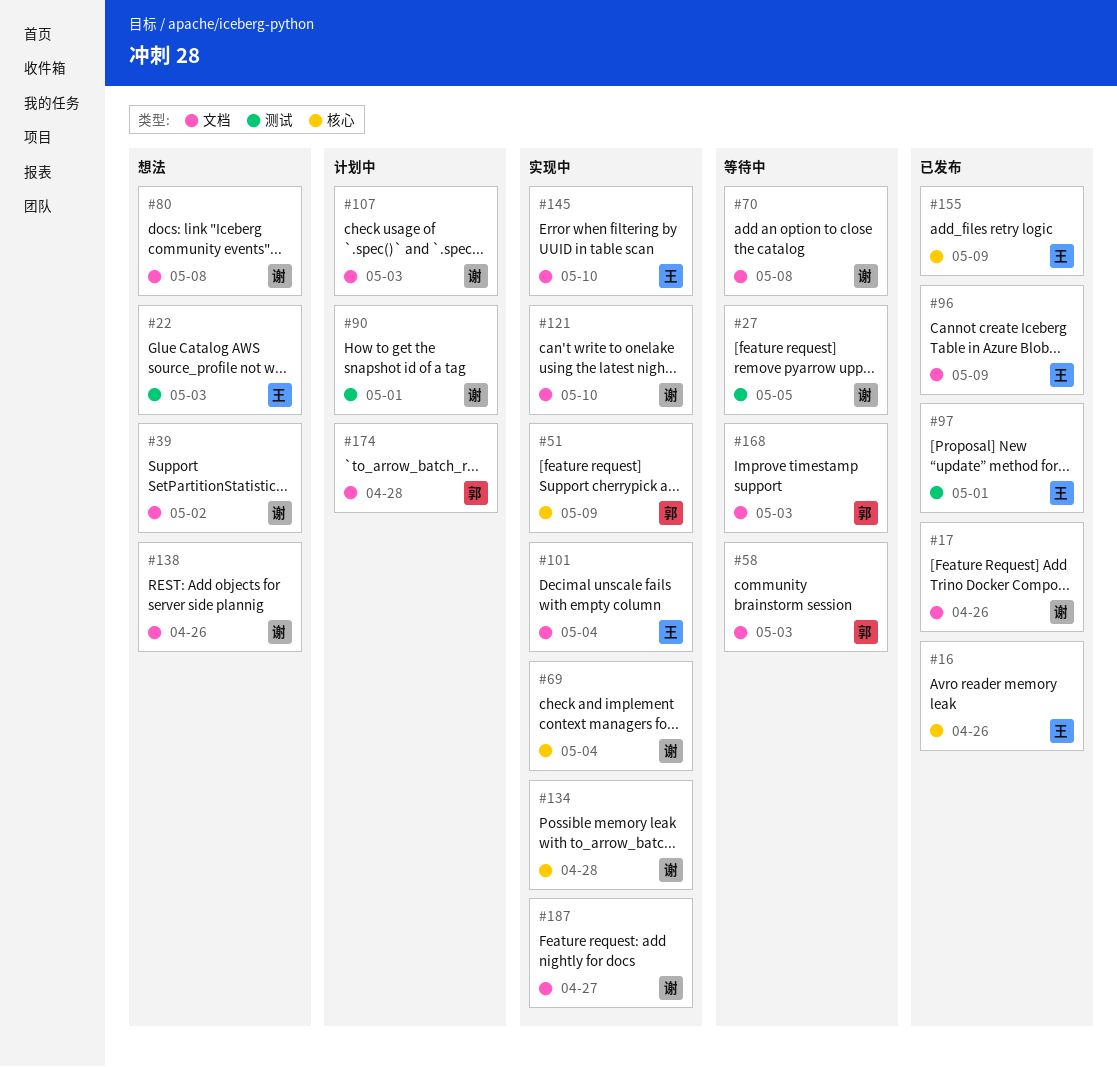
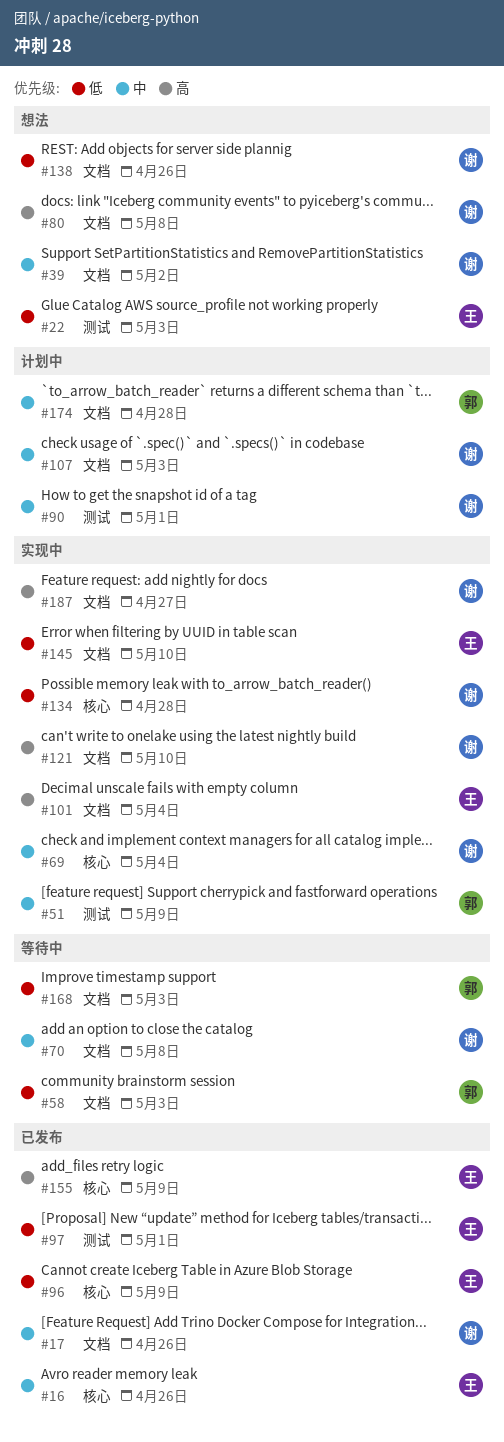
#27: present -> none
#51, label: 核心 -> 测试
#96, label: 文档 -> 核心

